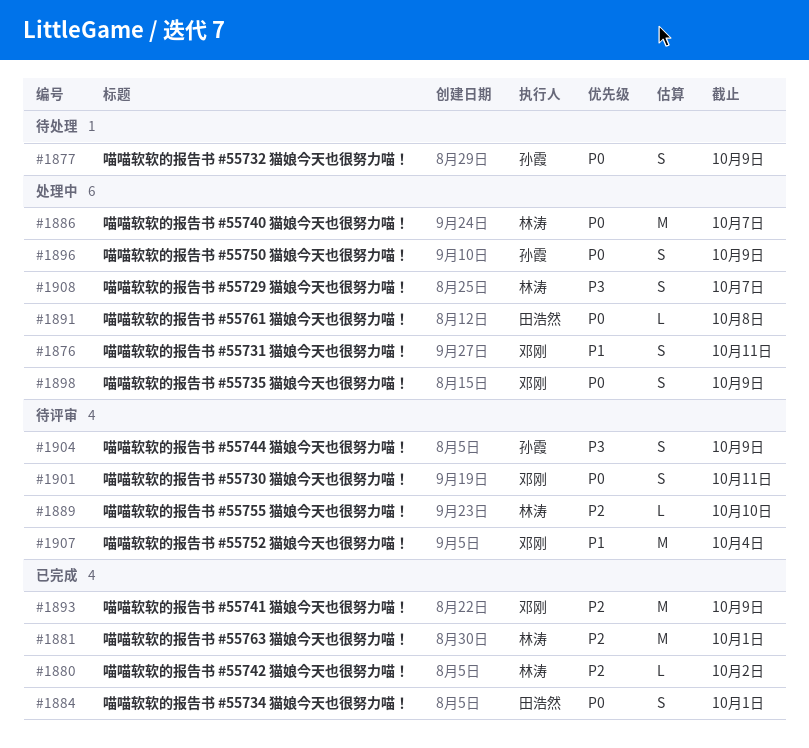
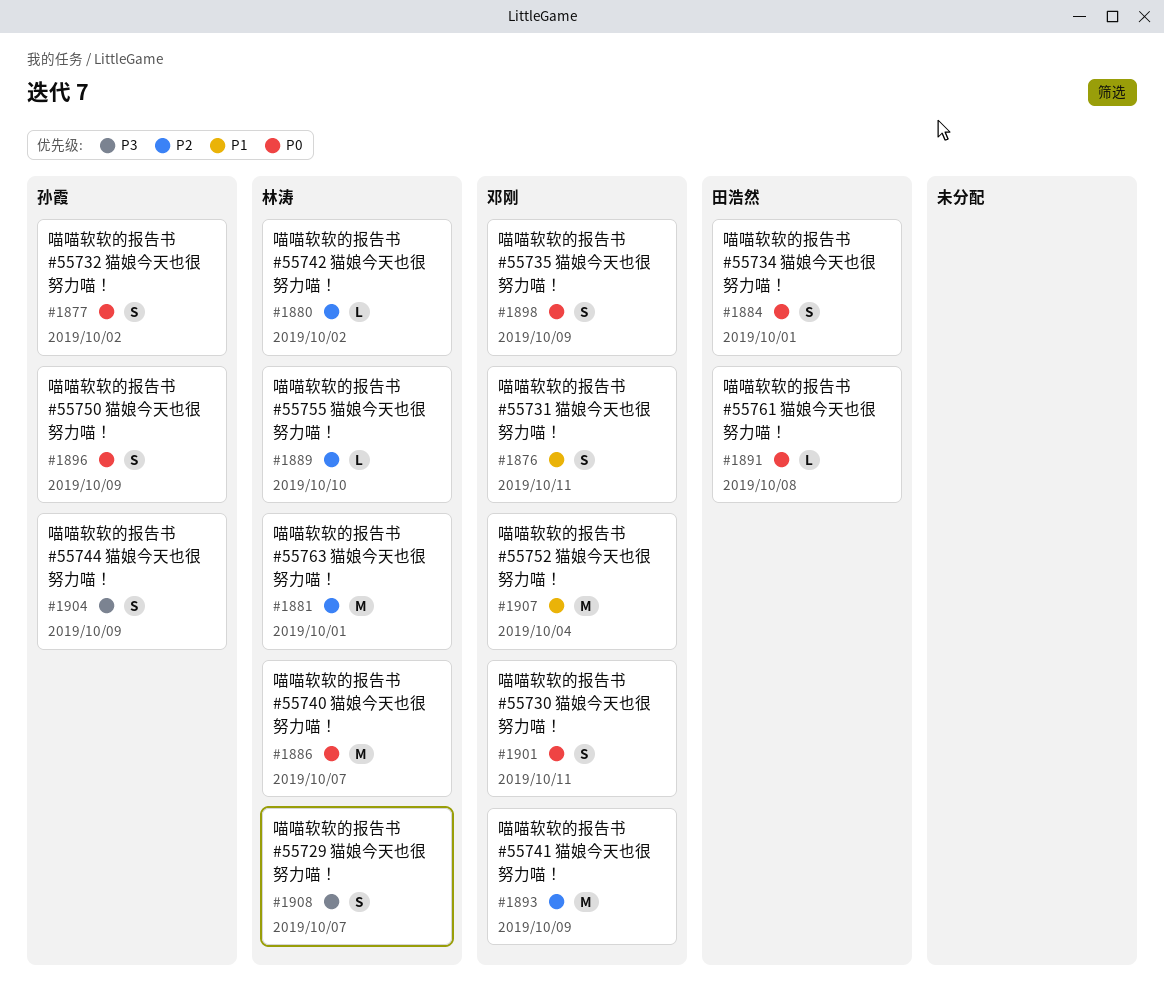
#1877, due: Oct 9 -> Oct 2

